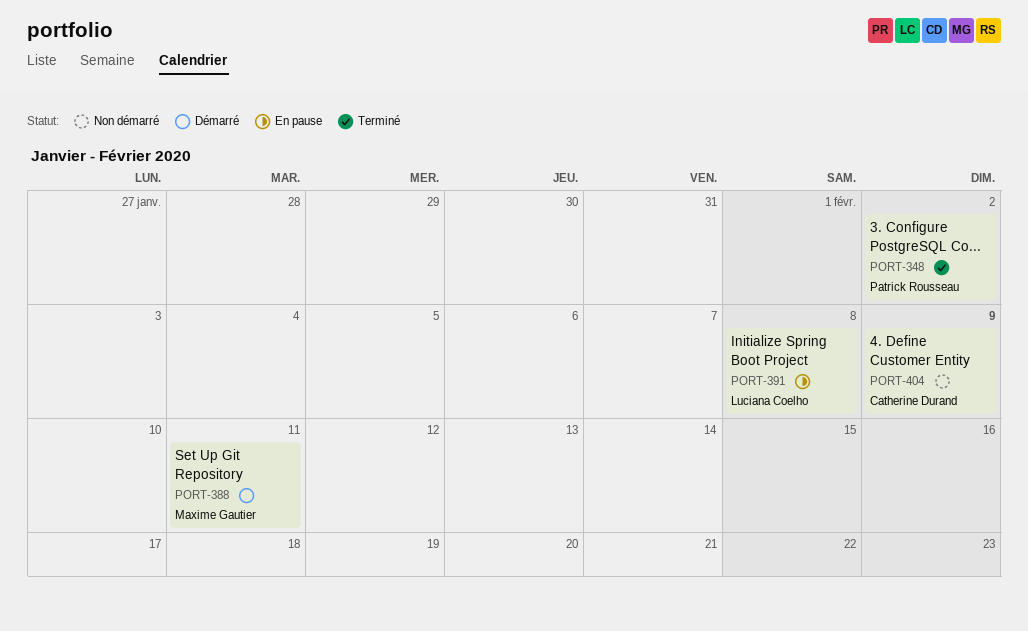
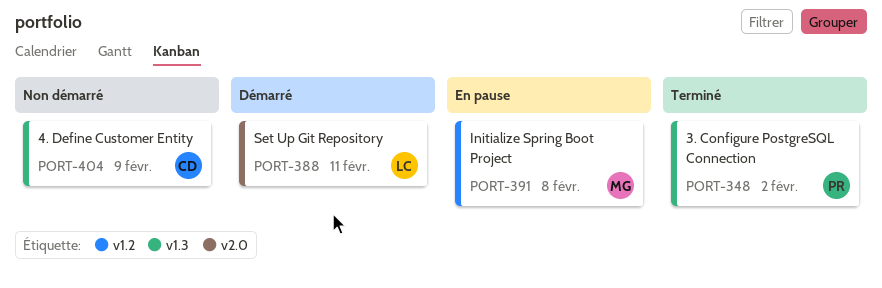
PORT-388, owner: Maxime Gautier -> Luciana Coelho
PORT-391, owner: Luciana Coelho -> Maxime Gautier

